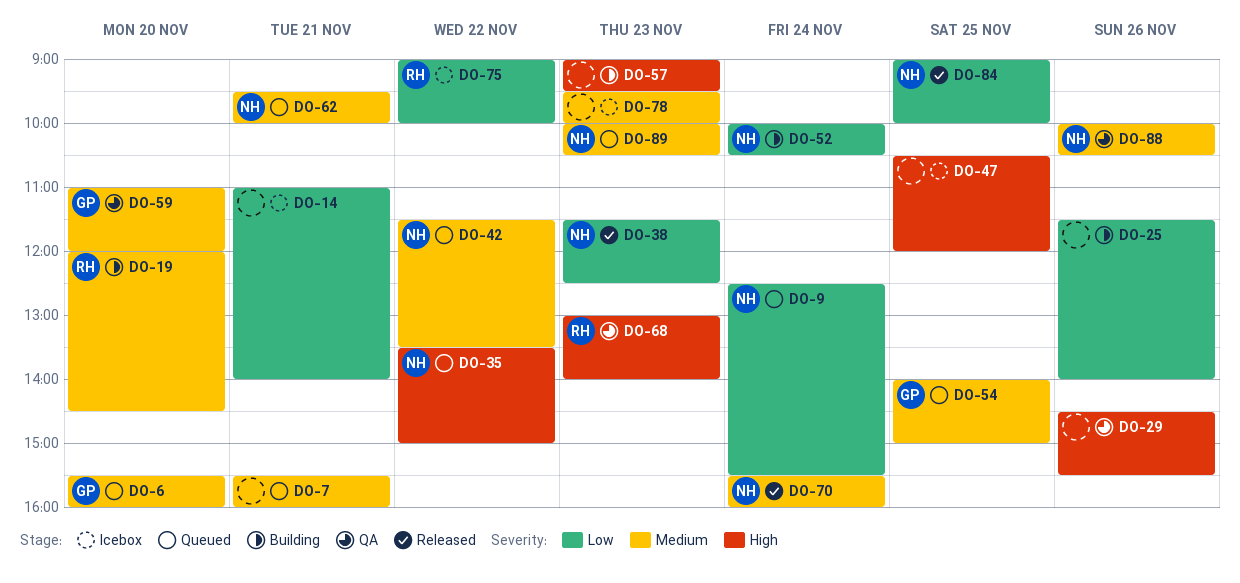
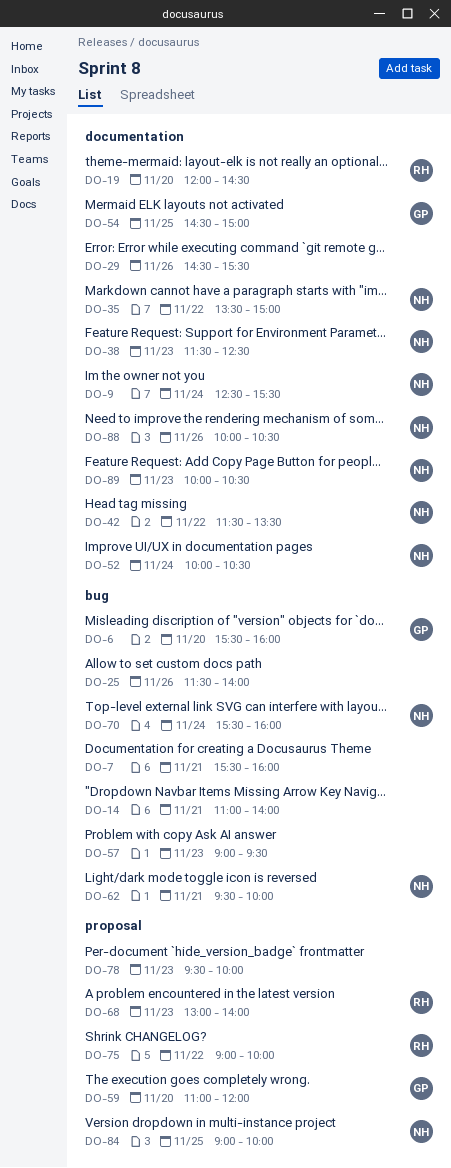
DO-47: present -> none
DO-54, begins: 14:00 -> 14:30

